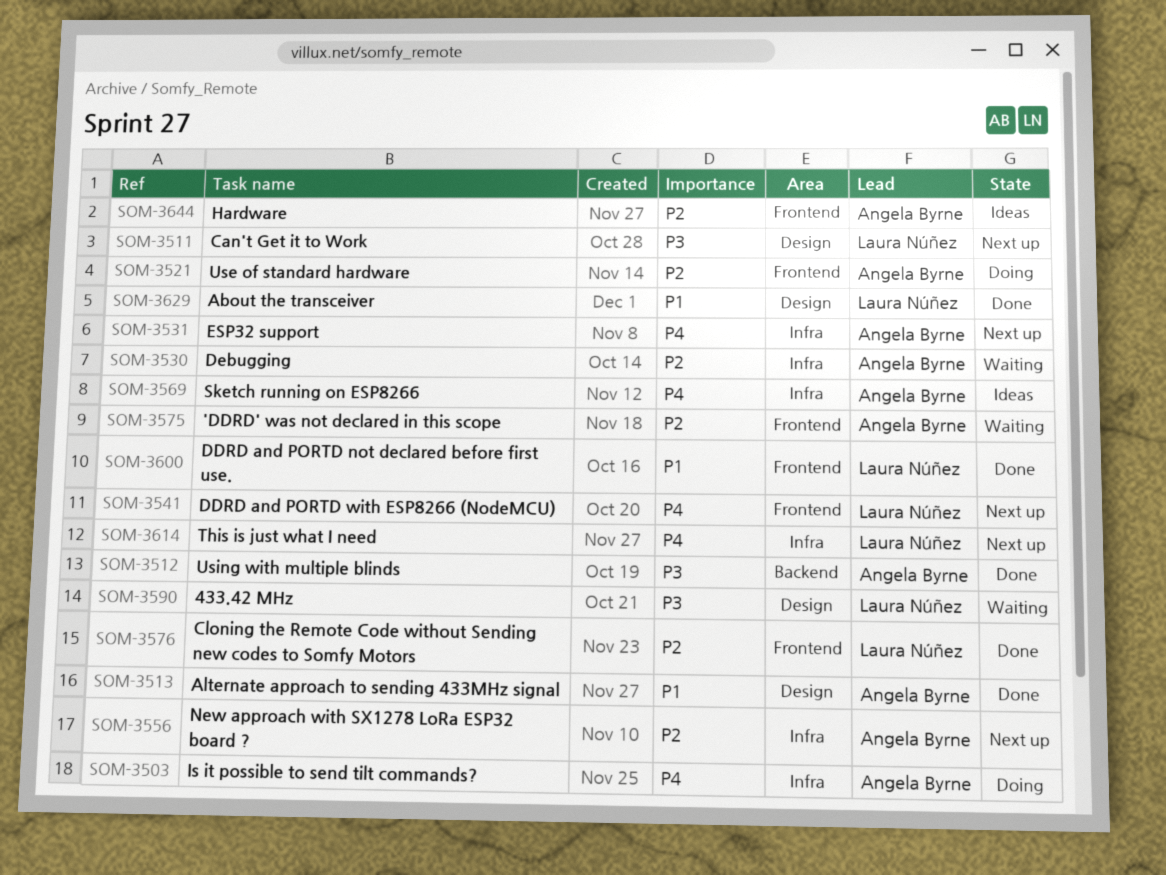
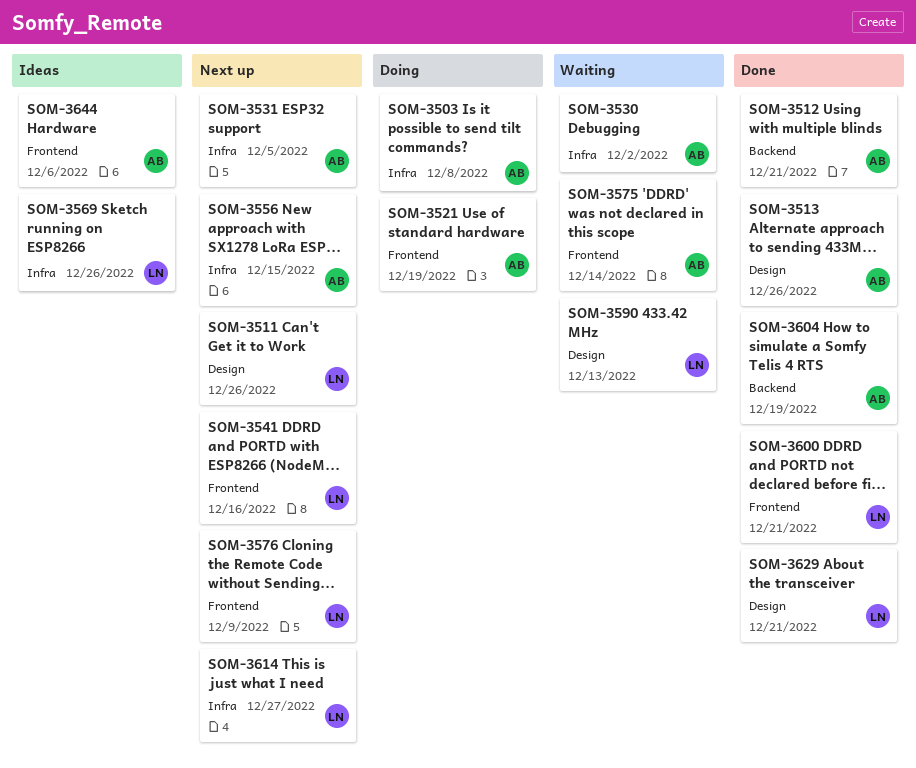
SOM-3569, owner: Angela Byrne -> Laura Núñez
SOM-3576, status: Done -> Next up
SOM-3604: none -> present

